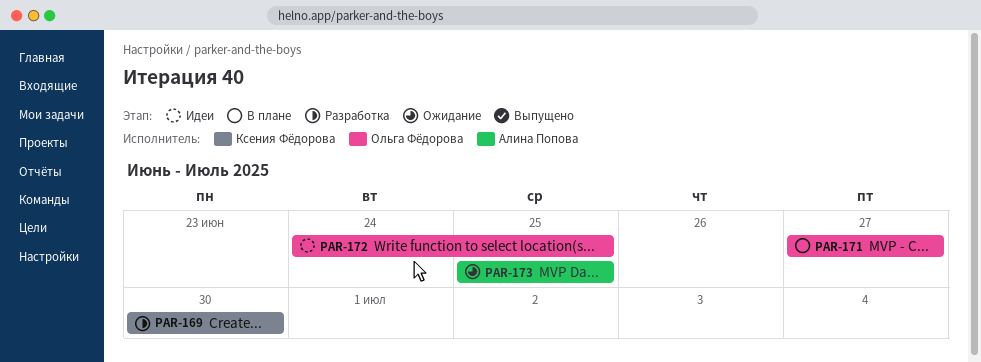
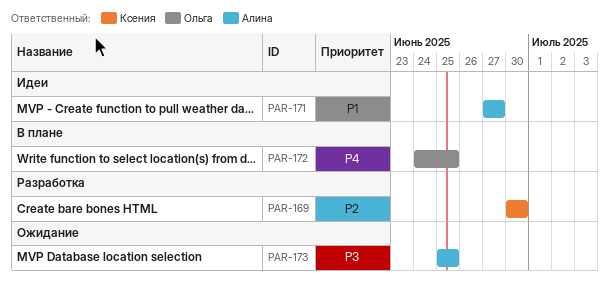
PAR-171, status: В плане -> Идеи
PAR-171, owner: Ольга Фёдорова -> Алина Попова
PAR-172, status: Идеи -> В плане

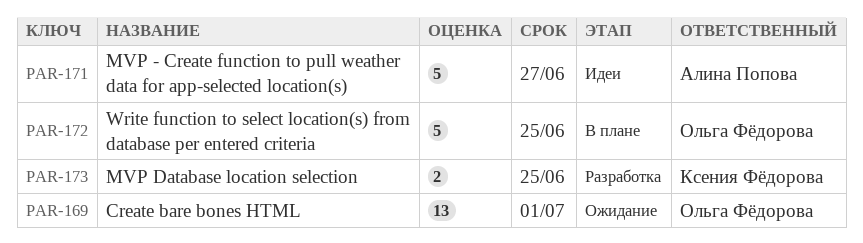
PAR-169, status: Разработка -> Ожидание
PAR-169, owner: Ксения Фёдорова -> Ольга Фёдорова
PAR-169, due: Jun 30 -> Jul 1
PAR-173, status: Ожидание -> Разработка
PAR-173, owner: Алина Попова -> Ксения Фёдорова

